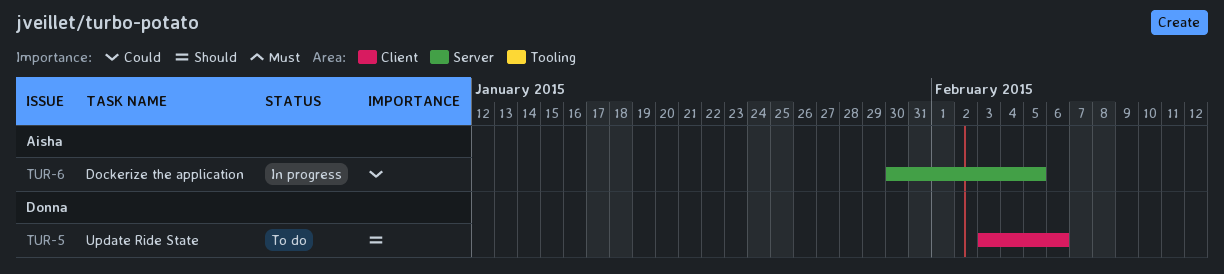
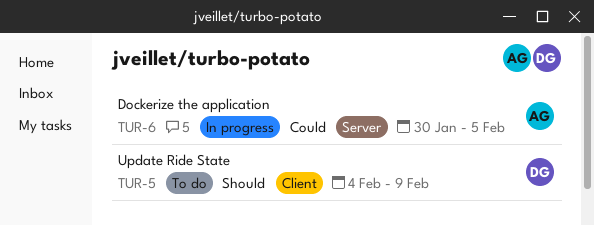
TUR-5, start: Feb 3 -> Feb 4
TUR-5, due: Feb 6 -> Feb 9

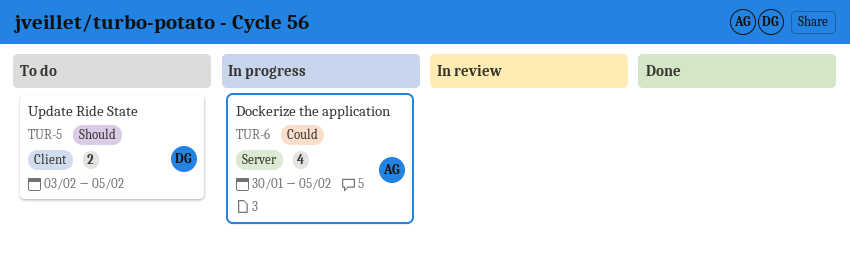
TUR-5, start: Feb 4 -> Feb 3
TUR-5, due: Feb 9 -> Feb 5

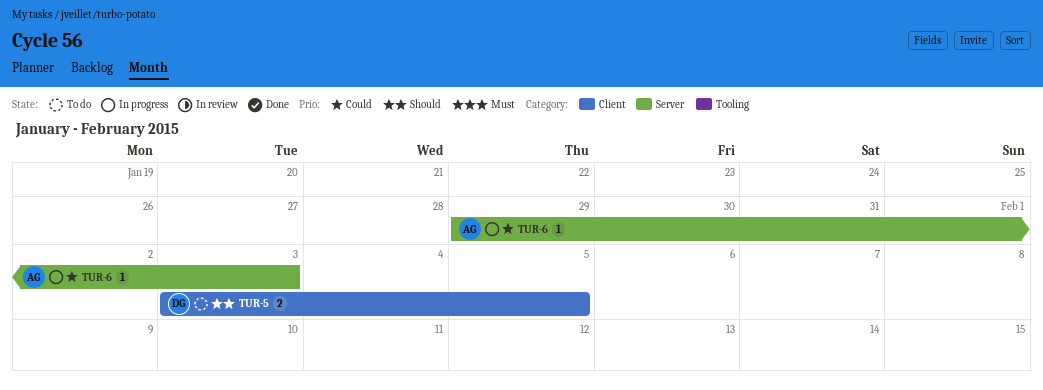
TUR-6, estimate: 4 -> 1
TUR-6, start: Jan 30 -> Jan 29
TUR-6, due: Feb 5 -> Feb 3

